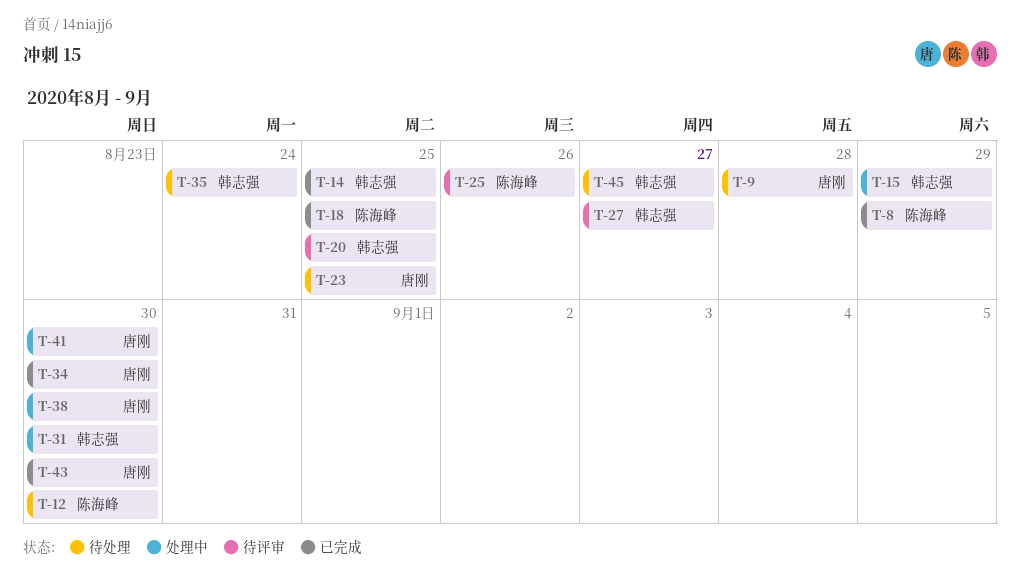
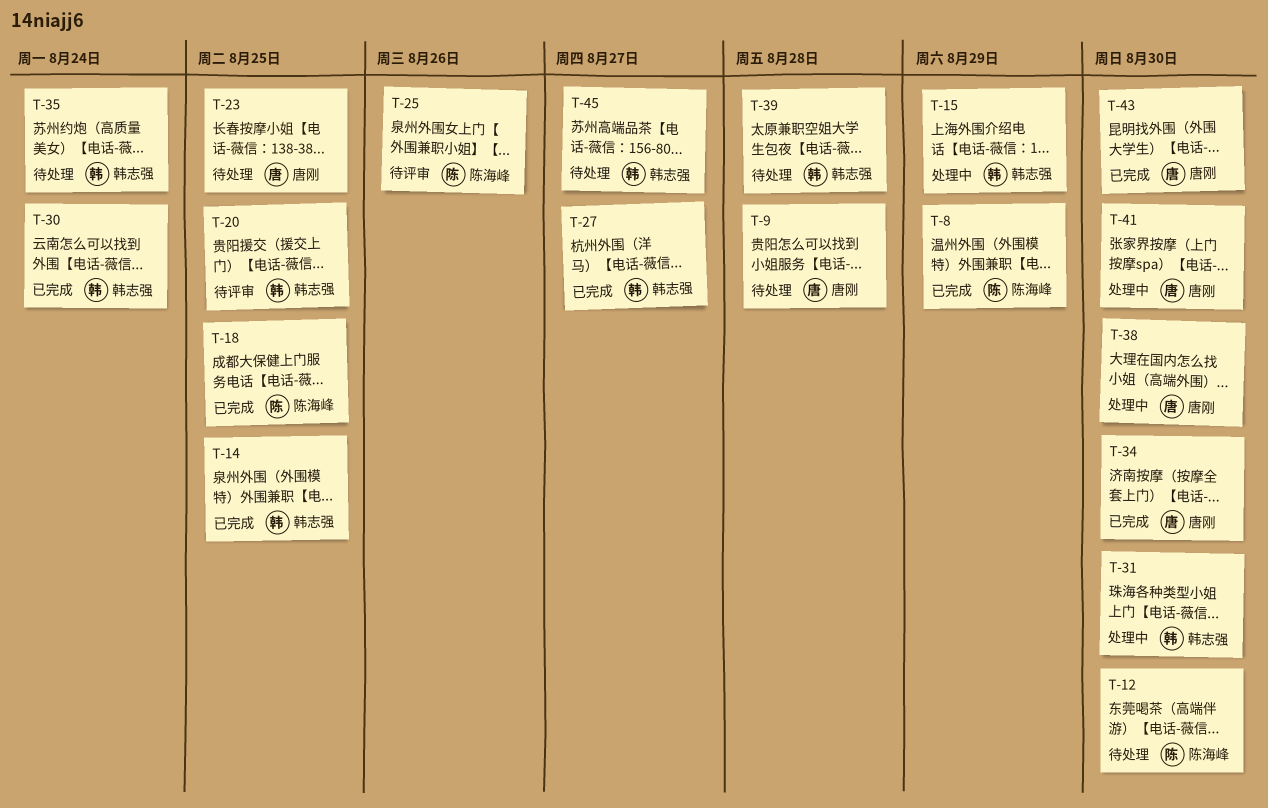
T-27, status: 待评审 -> 已完成
T-30: none -> present
T-39: none -> present

